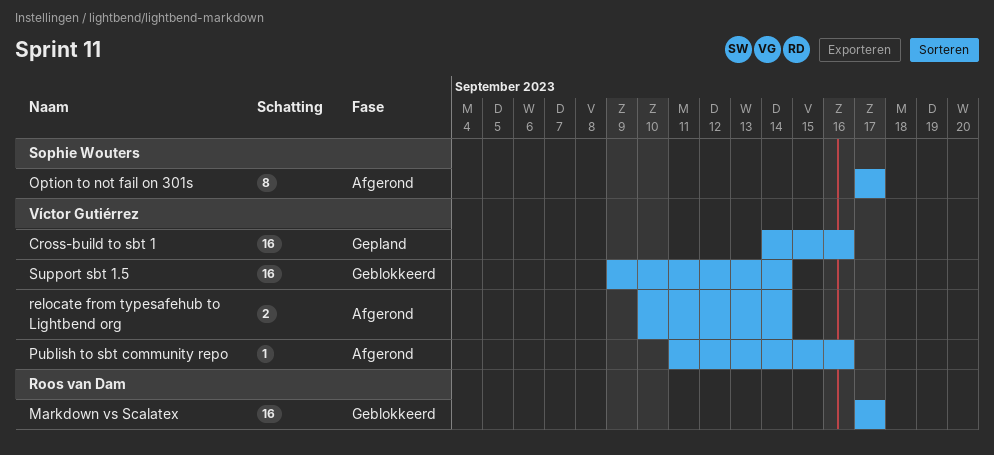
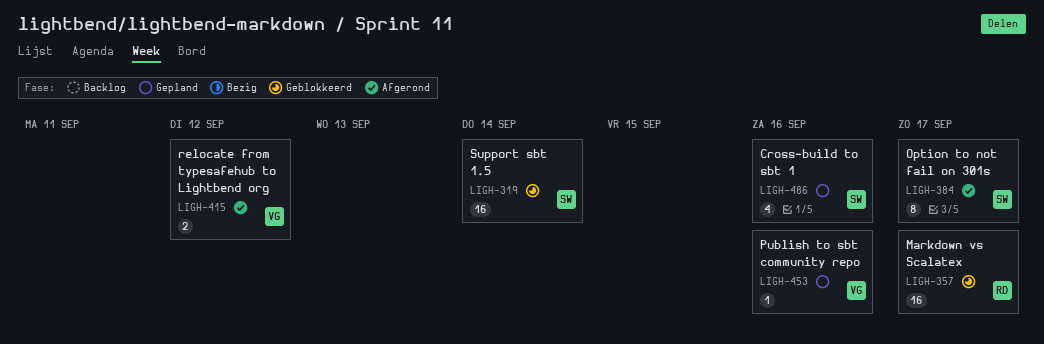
Cross-build to sbt 1, owner: Víctor Gutiérrez -> Sophie Wouters
Cross-build to sbt 1, estimate: 16 -> 4
Publish to sbt community repo, status: Afgerond -> Gepland
relocate from typesafehub to Lightbend org, due: Sep 14 -> Sep 12
Support sbt 1.5, owner: Víctor Gutiérrez -> Sophie Wouters

